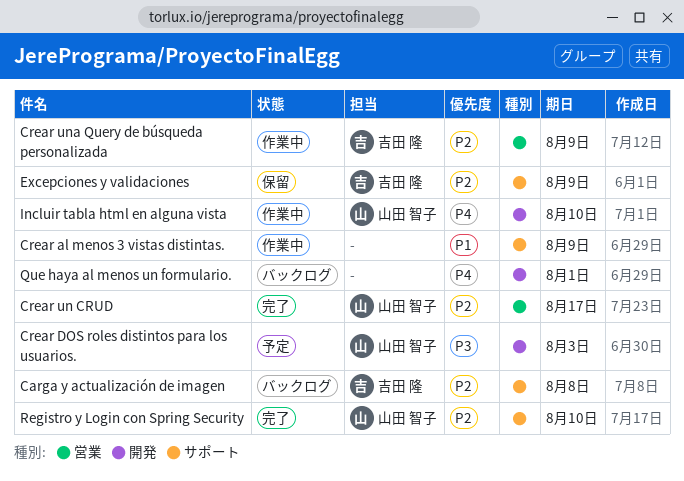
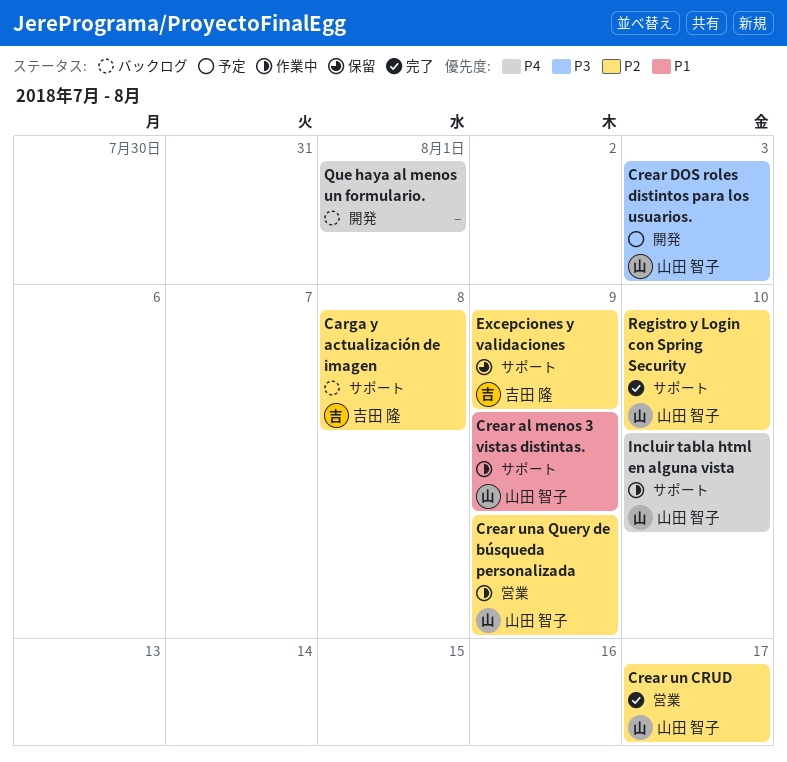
Crear al menos 3 vistas distintas., owner: none -> 山田 智子
Crear una Query de búsqueda personalizada, owner: 吉田 隆 -> 山田 智子
Incluir tabla html en alguna vista, label: 開発 -> サポート

